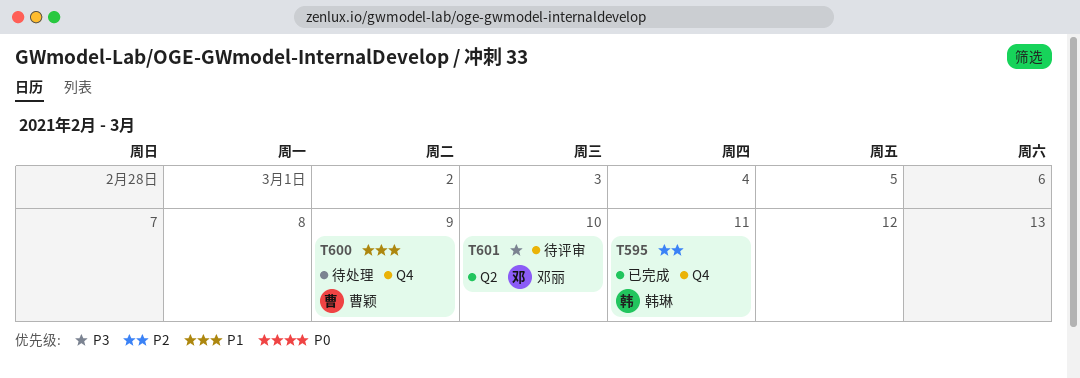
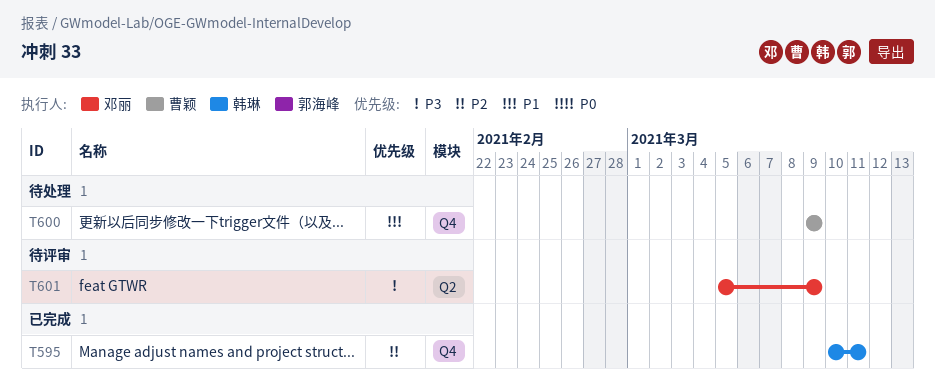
T601, due: Mar 10 -> Mar 9

